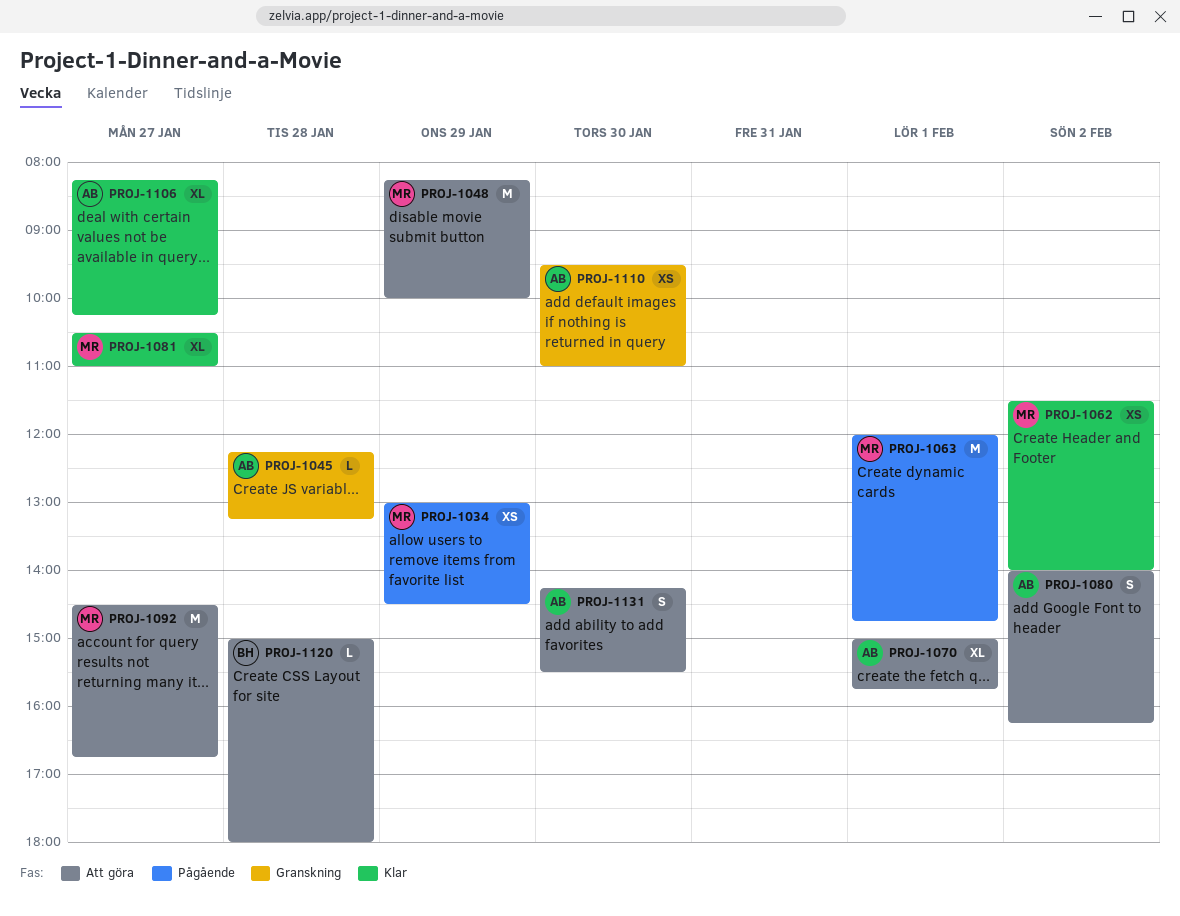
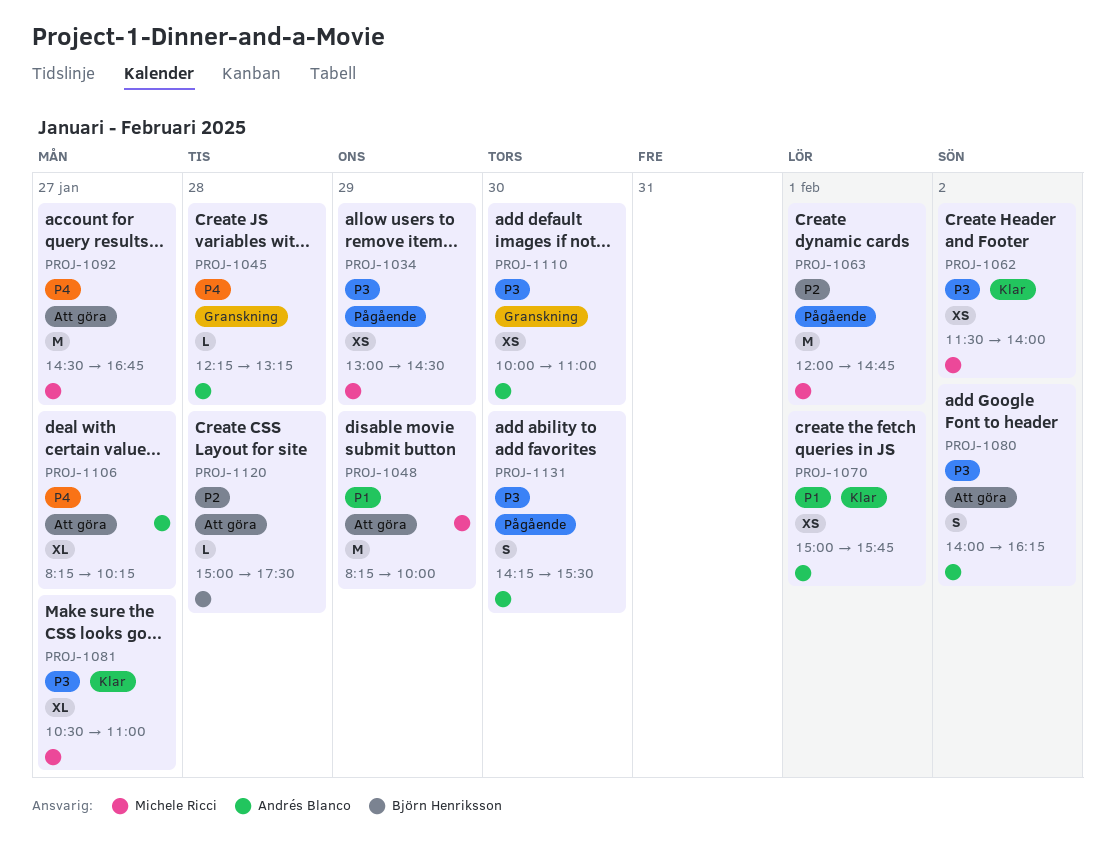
PROJ-1070, status: Att göra -> Klar
PROJ-1070, estimate: XL -> XS
PROJ-1106, status: Klar -> Att göra
PROJ-1110, begins: 09:30 -> 10:00
PROJ-1120, ends: 18:00 -> 17:30
PROJ-1131, status: Att göra -> Pågående

